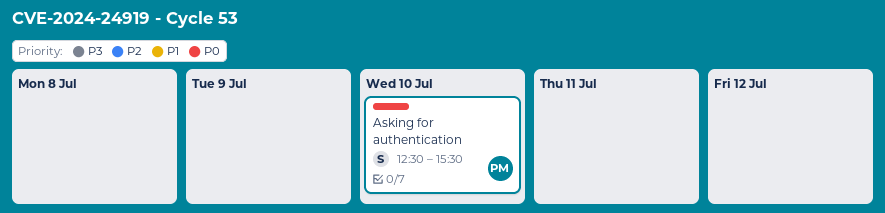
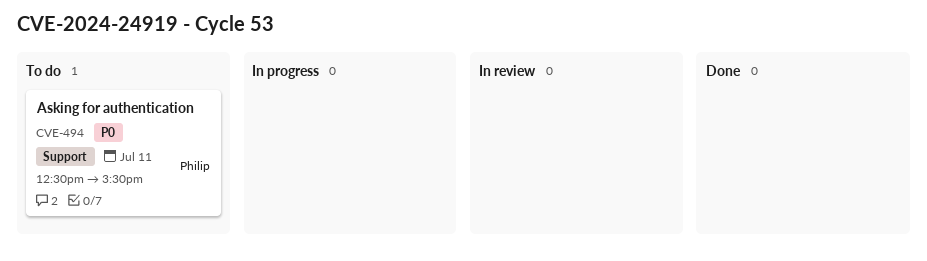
Asking for authentication, day: Jul 10 -> Jul 11

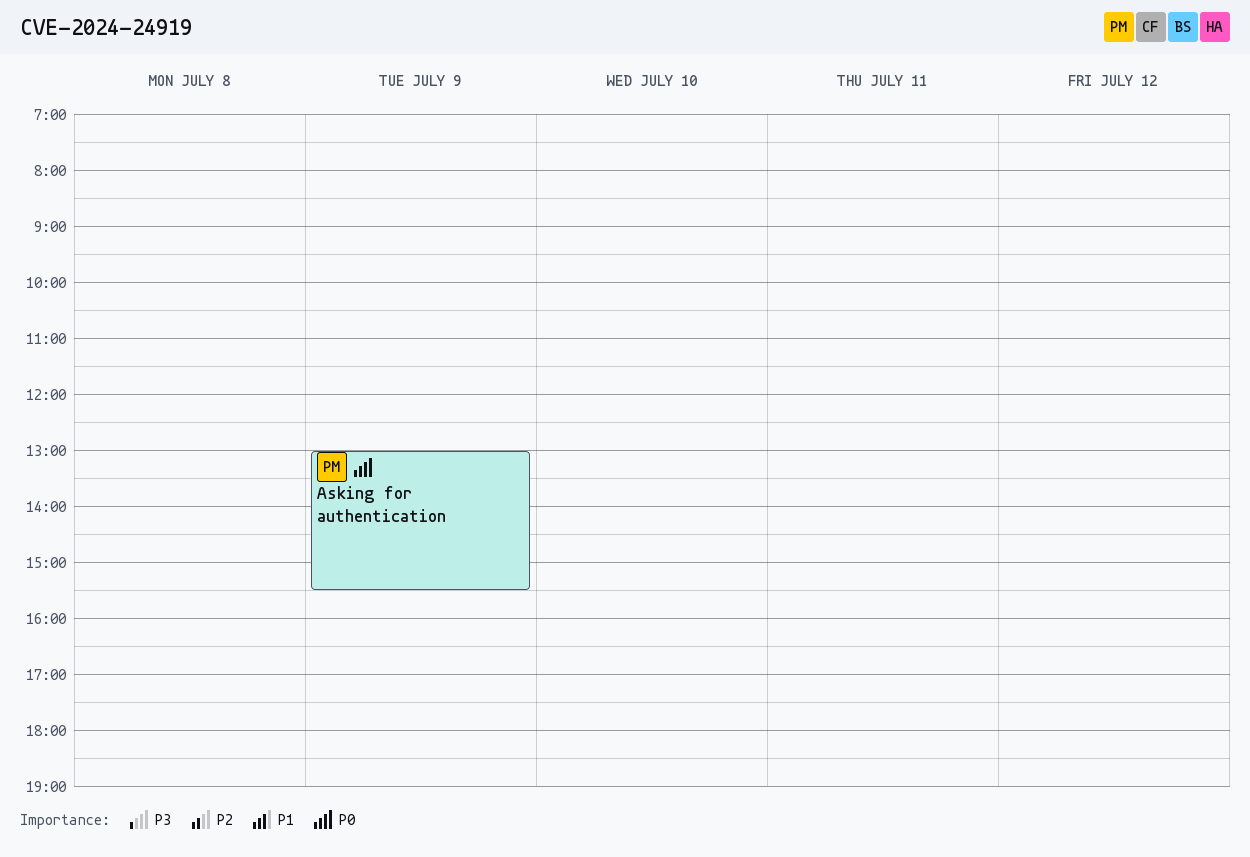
Asking for authentication, day: Jul 11 -> Jul 9
Asking for authentication, begins: 12:30 -> 13:00

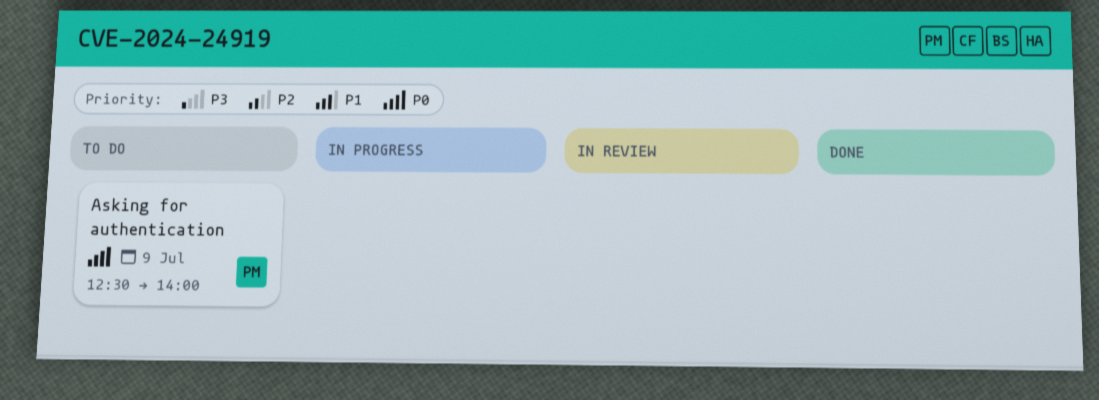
Asking for authentication, begins: 13:00 -> 12:30
Asking for authentication, ends: 15:30 -> 14:00

